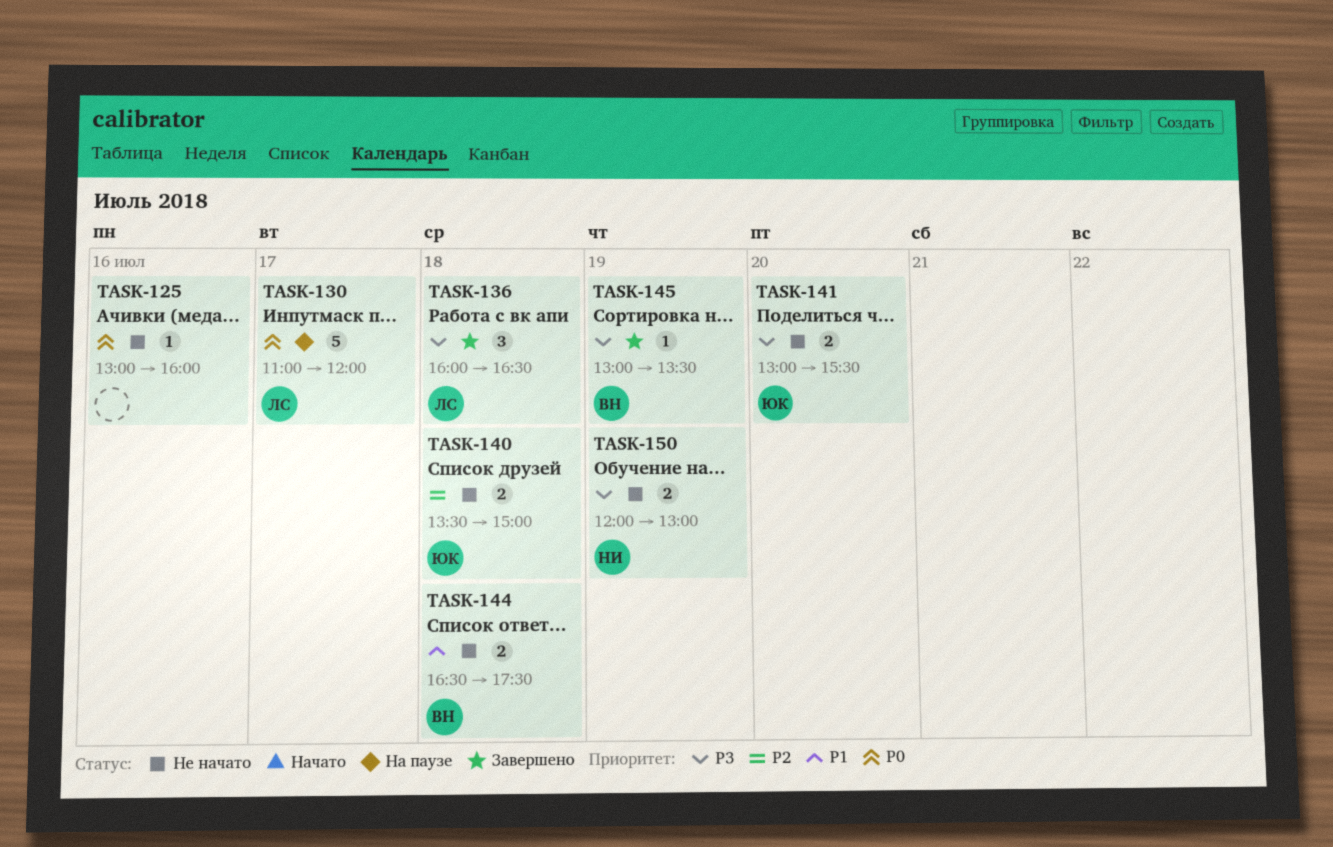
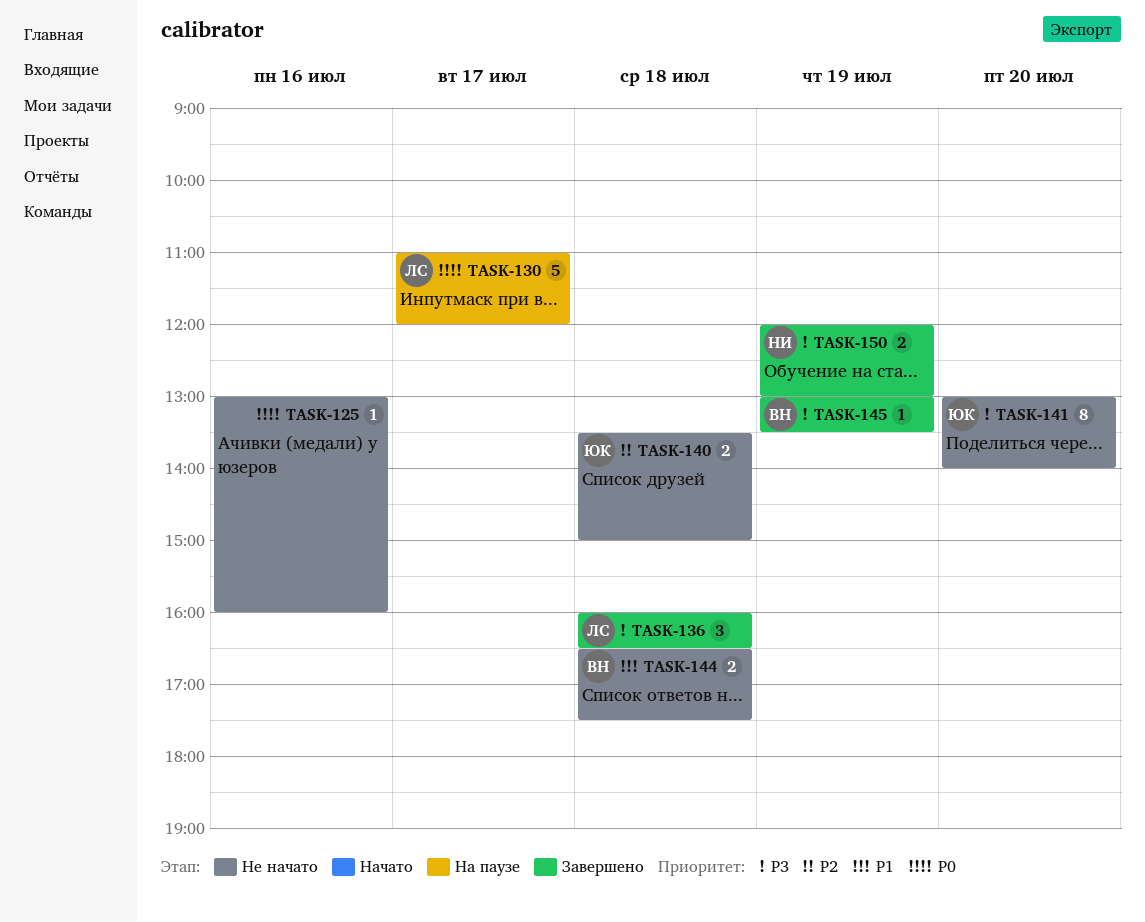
TASK-141, estimate: 2 -> 8
TASK-141, ends: 15:30 -> 14:00
TASK-150, status: Не начато -> Завершено

